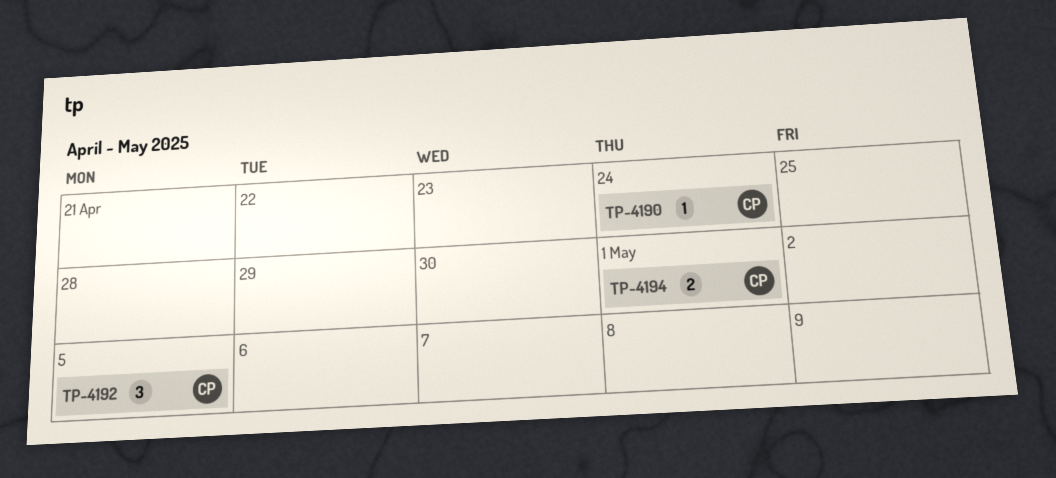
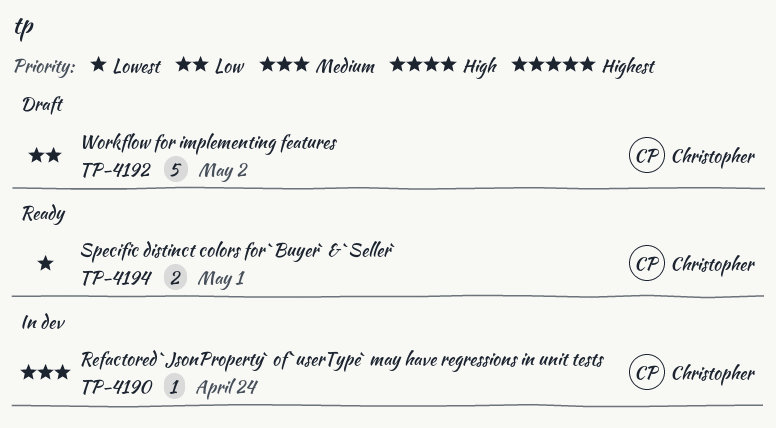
TP-4192, estimate: 3 -> 5
TP-4192, due: May 5 -> May 2

